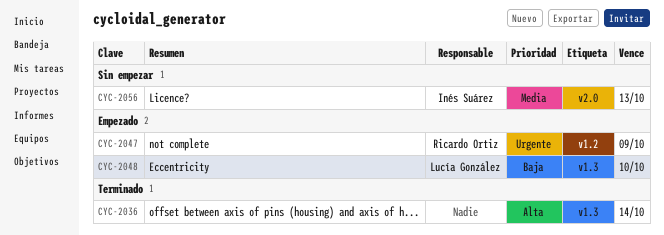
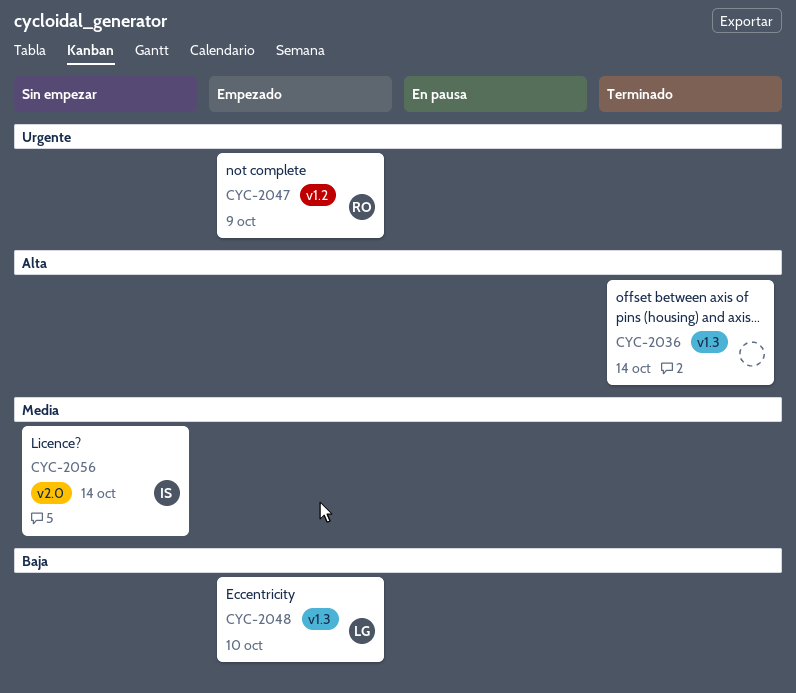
CYC-2056, due: Oct 13 -> Oct 14

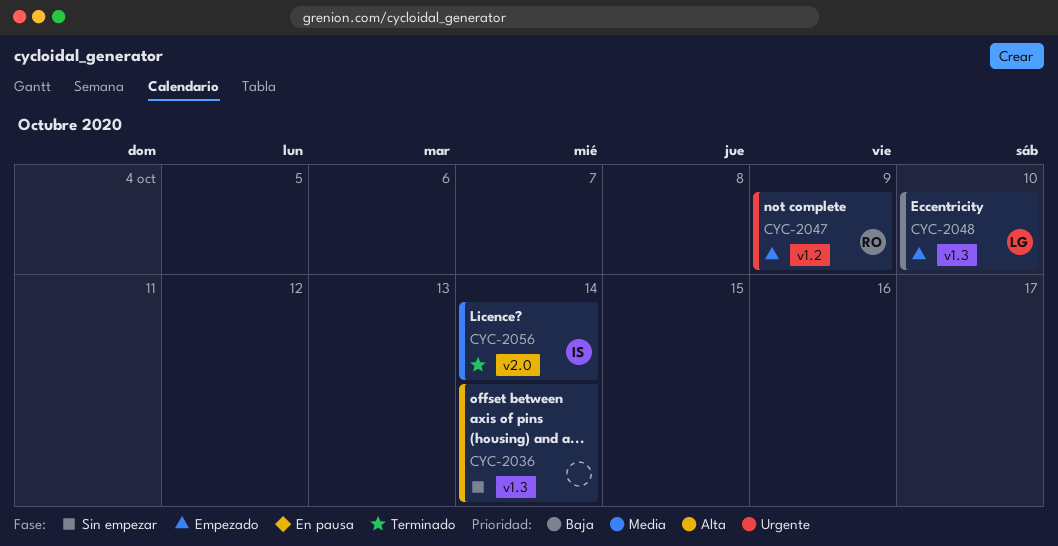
CYC-2036, status: Terminado -> Sin empezar
CYC-2056, status: Sin empezar -> Terminado

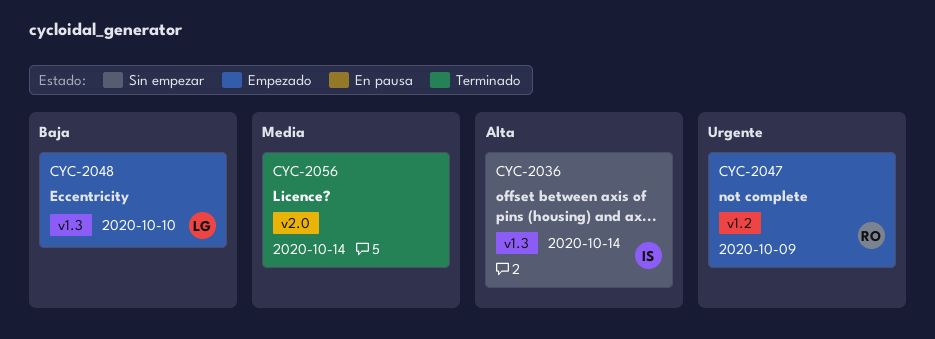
CYC-2036, owner: none -> IS
CYC-2056, owner: IS -> none

